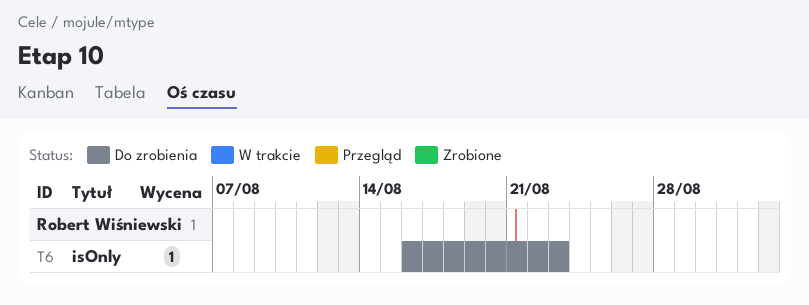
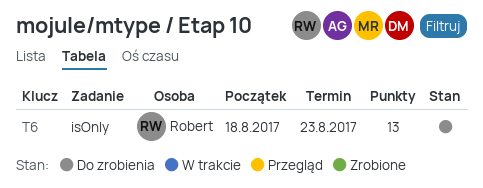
T6, estimate: 1 -> 13
T6, start: Aug 16 -> Aug 18

